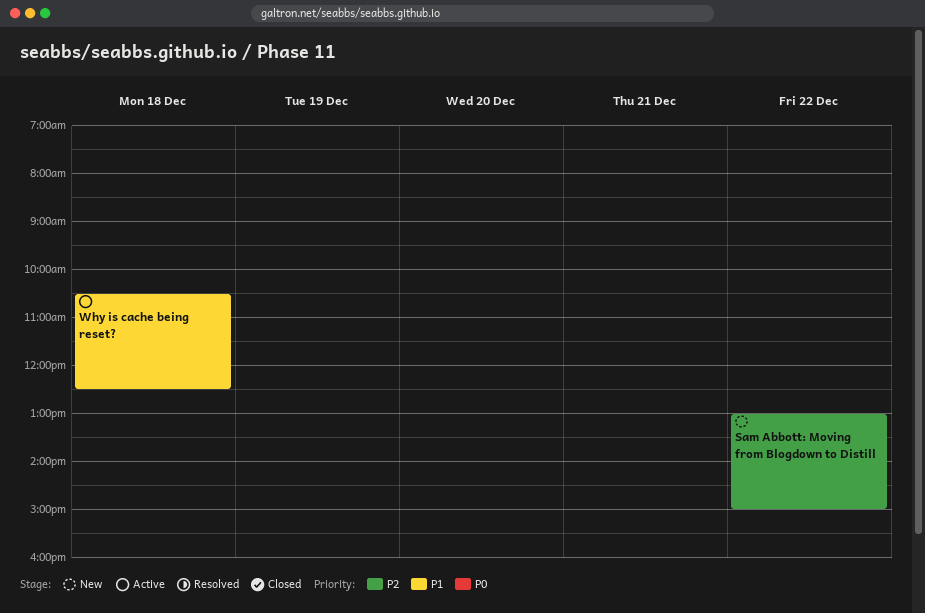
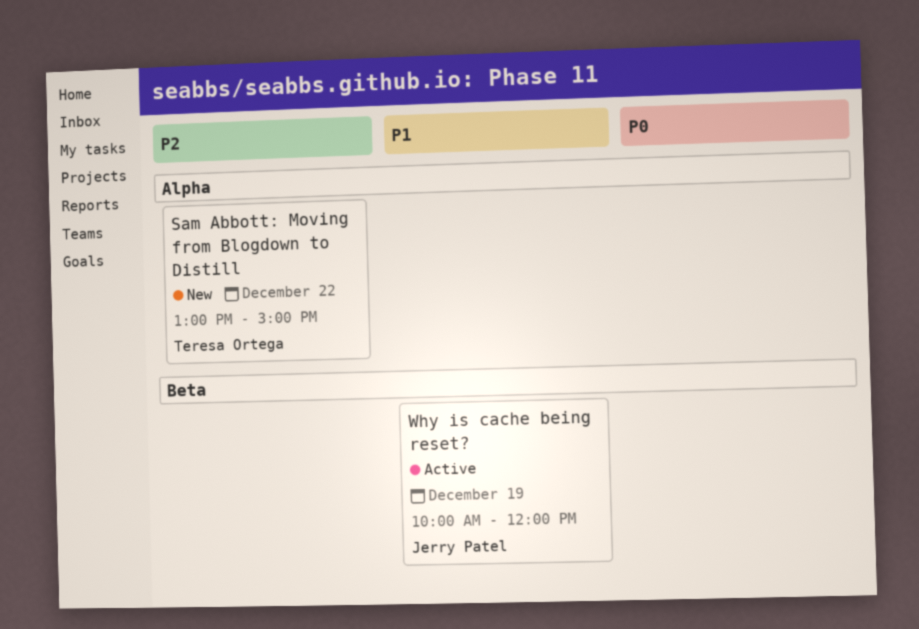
Why is cache being reset?, day: Dec 18 -> Dec 19
Why is cache being reset?, begins: 10:30 -> 10:00
Why is cache being reset?, ends: 12:30 -> 12:00

